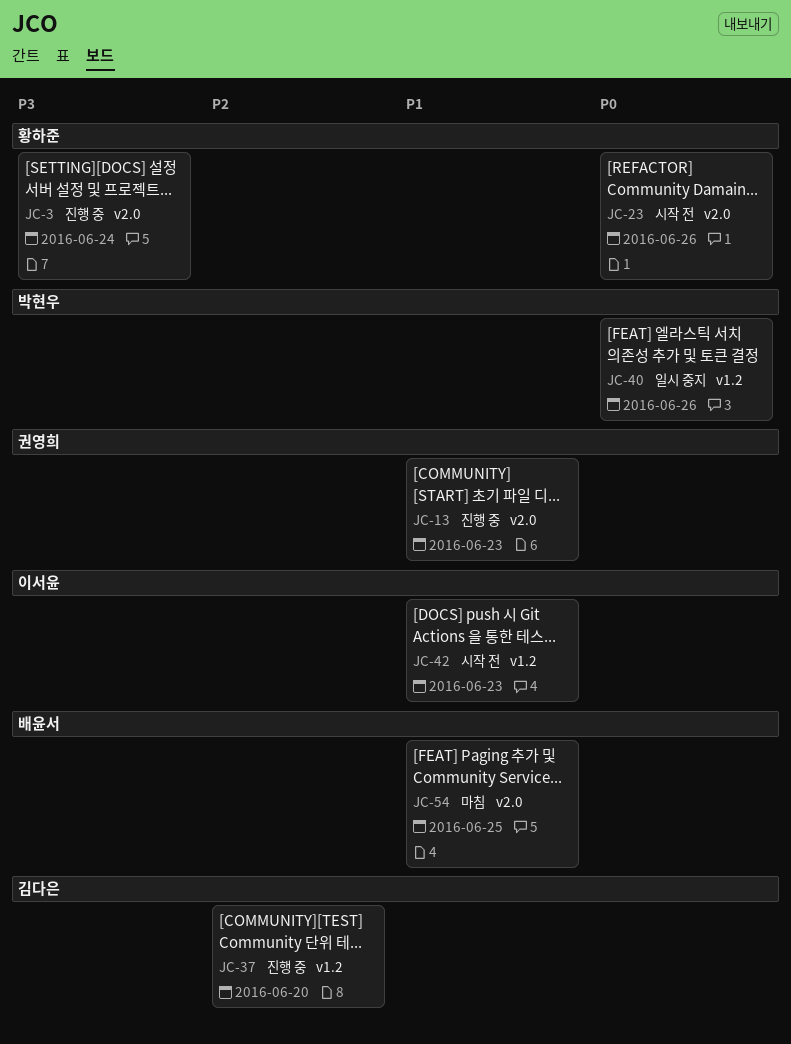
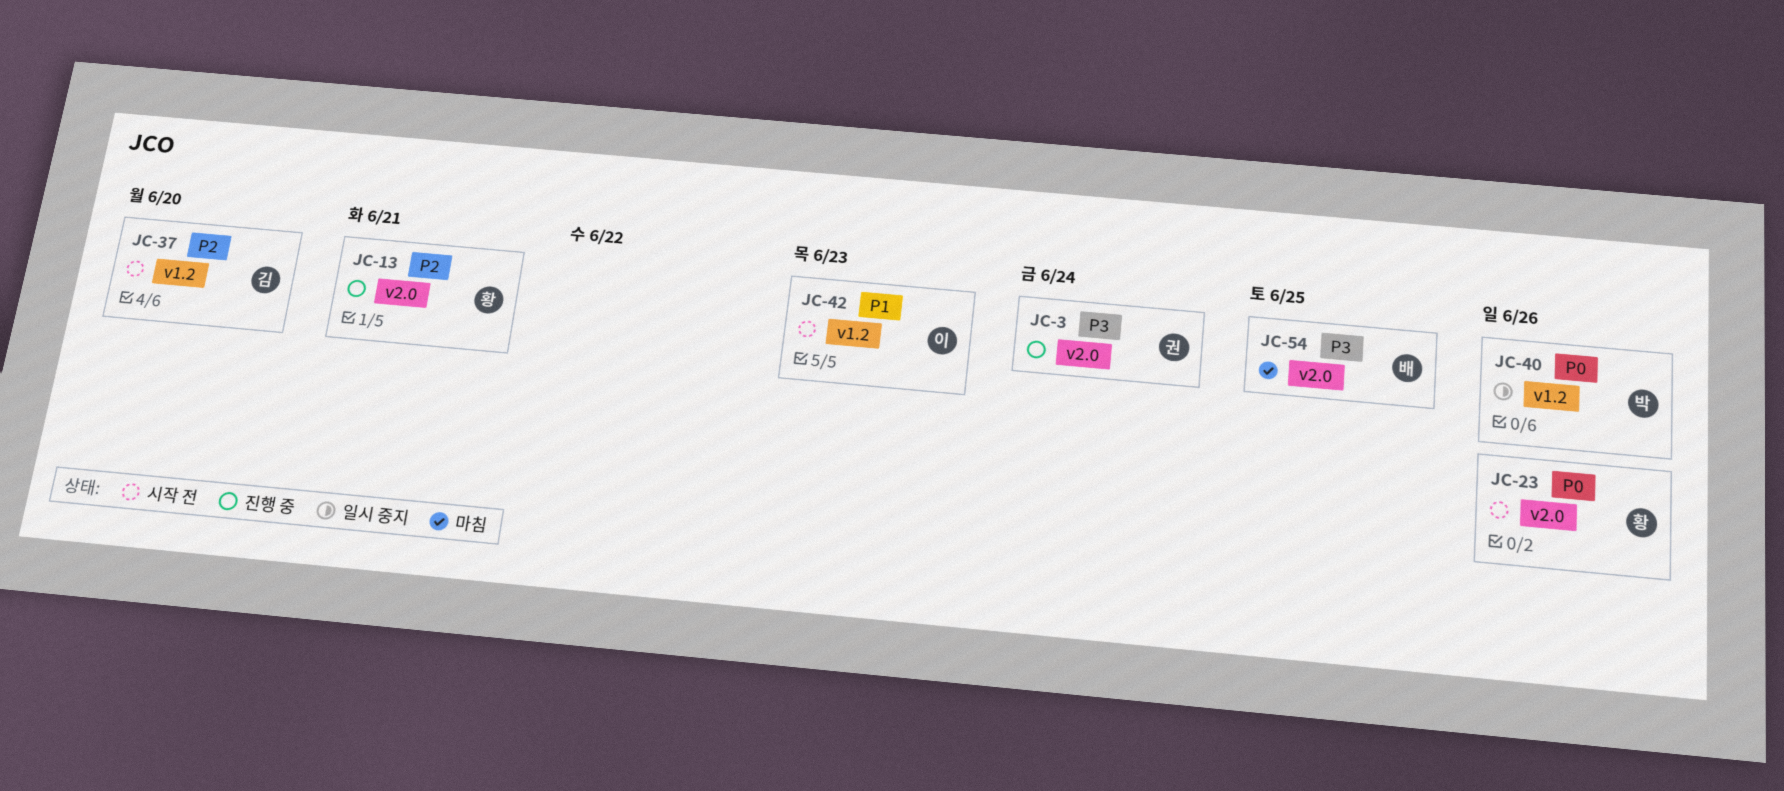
JC-3, owner: 황하준 -> 권영희
JC-13, owner: 권영희 -> 황하준
JC-13, priority: P1 -> P2
JC-13, day: Jun 23 -> Jun 21
JC-37, status: 진행 중 -> 시작 전
JC-54, priority: P1 -> P3

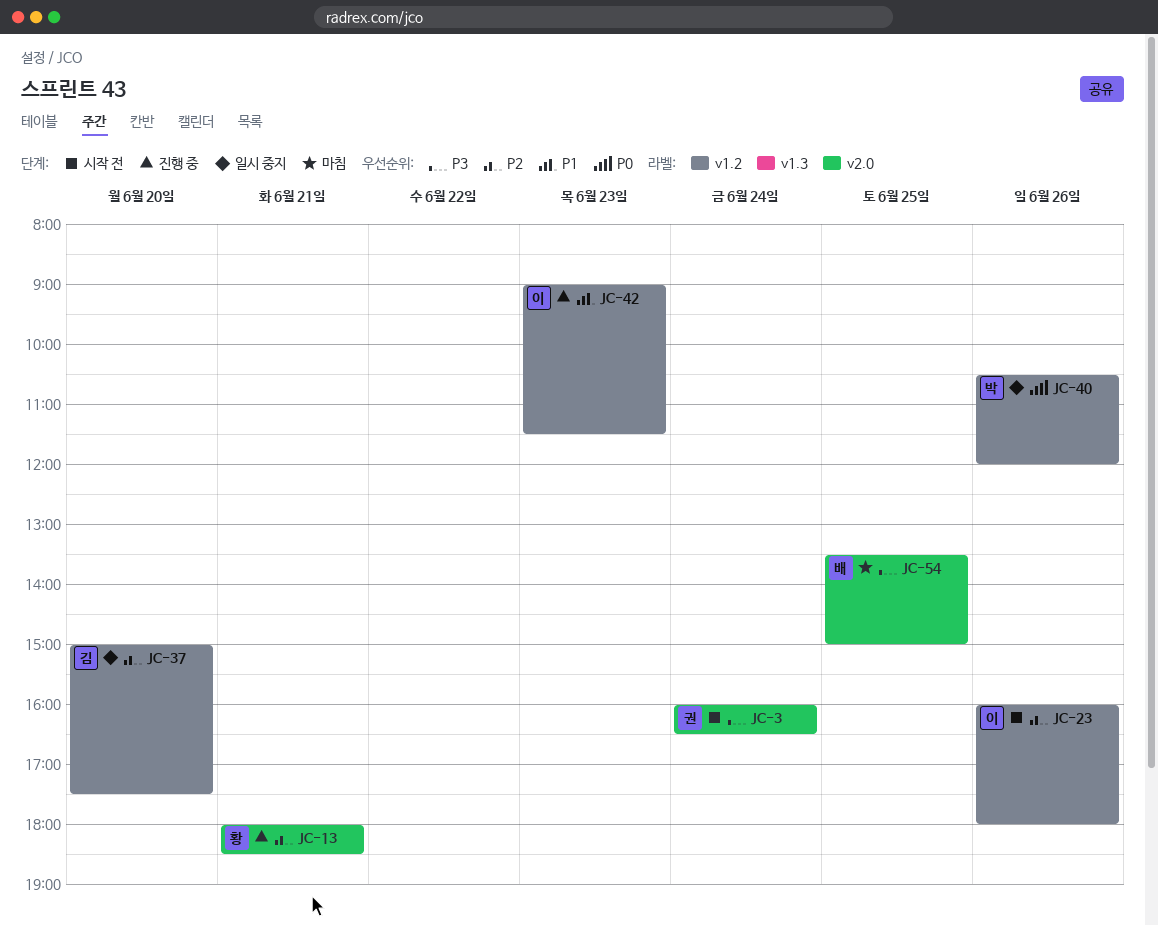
JC-3, status: 진행 중 -> 시작 전
JC-23, owner: 황 -> 이
JC-23, priority: P0 -> P2
JC-23, label: v2.0 -> v1.2
JC-37, status: 시작 전 -> 일시 중지
JC-42, status: 시작 전 -> 진행 중

